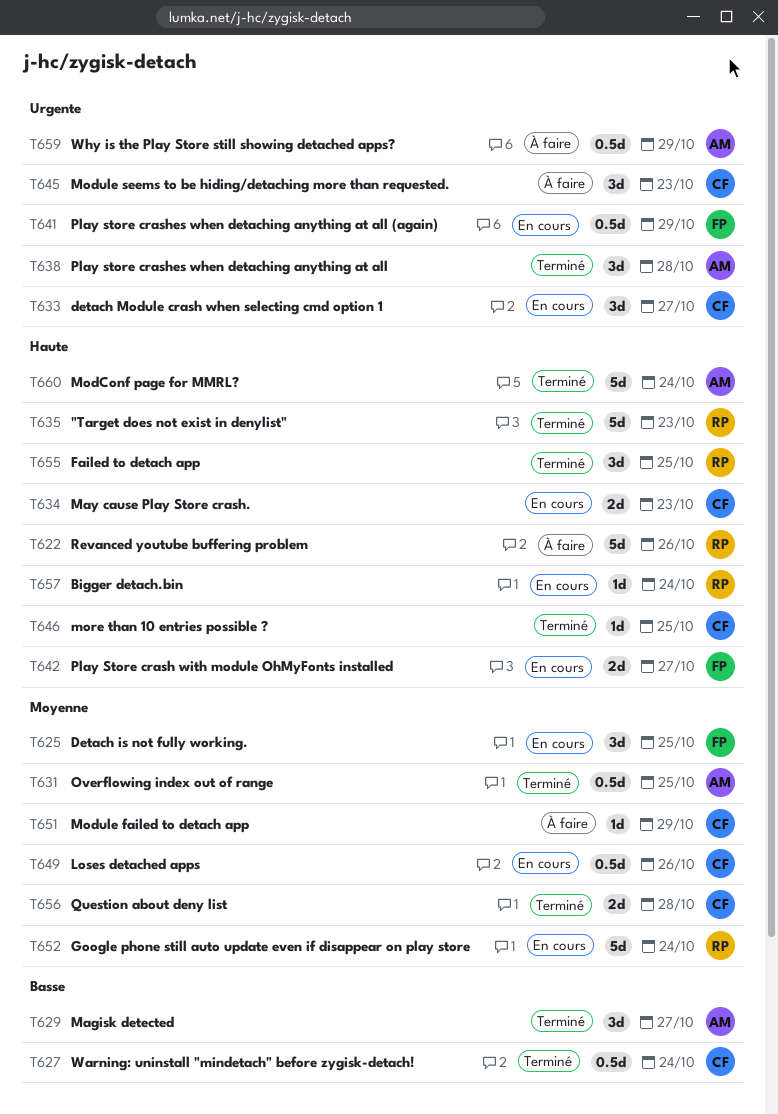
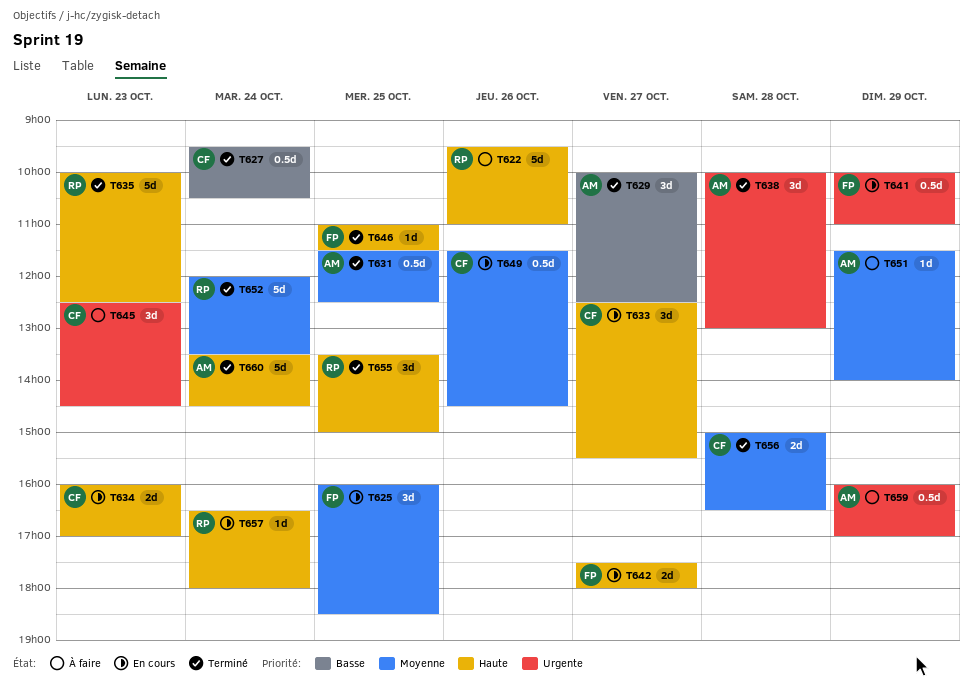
T633, priority: Urgente -> Haute
T646, owner: CF -> FP
T651, owner: CF -> AM
T652, status: En cours -> Terminé

